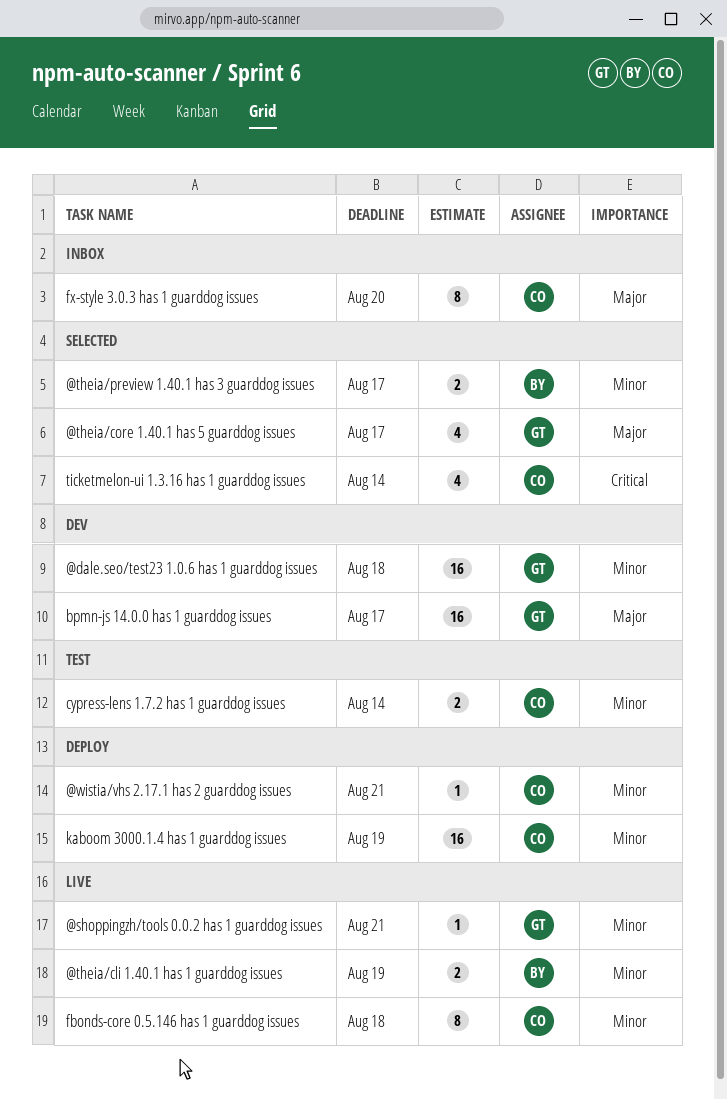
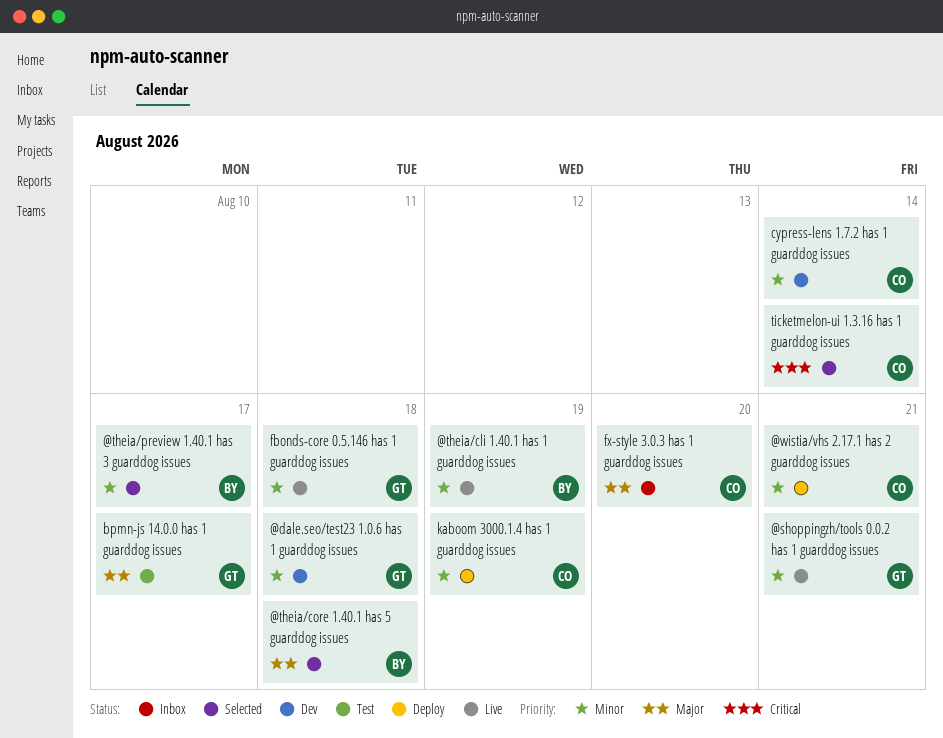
@theia/core 1.40.1 has 5 guarddog issues, owner: GT -> BY
@theia/core 1.40.1 has 5 guarddog issues, due: Aug 17 -> Aug 18
bpmn-js 14.0.0 has 1 guarddog issues, status: Dev -> Test
cypress-lens 1.7.2 has 1 guarddog issues, status: Test -> Dev
fbonds-core 0.5.146 has 1 guarddog issues, owner: CO -> GT

